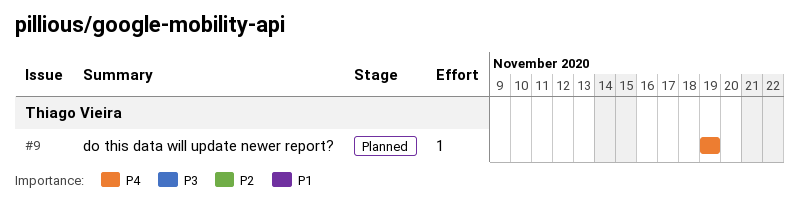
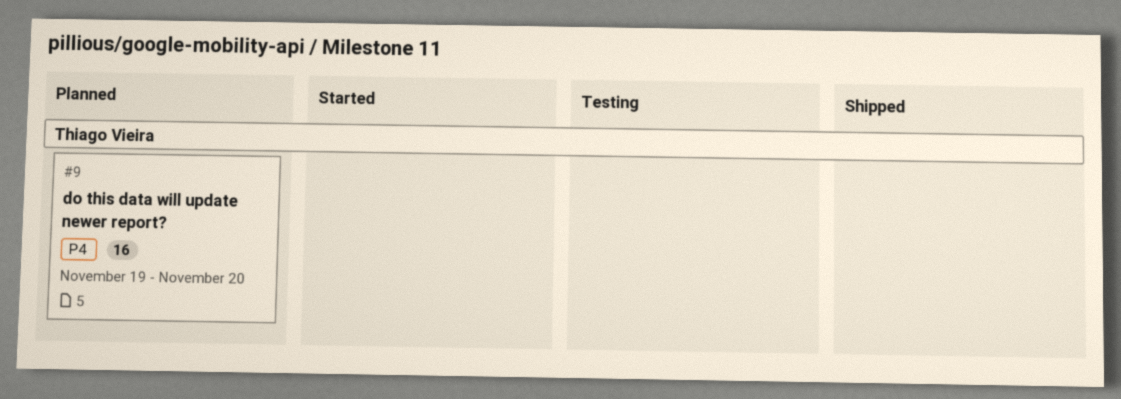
#9, estimate: 1 -> 16
#9, due: Nov 19 -> Nov 20

